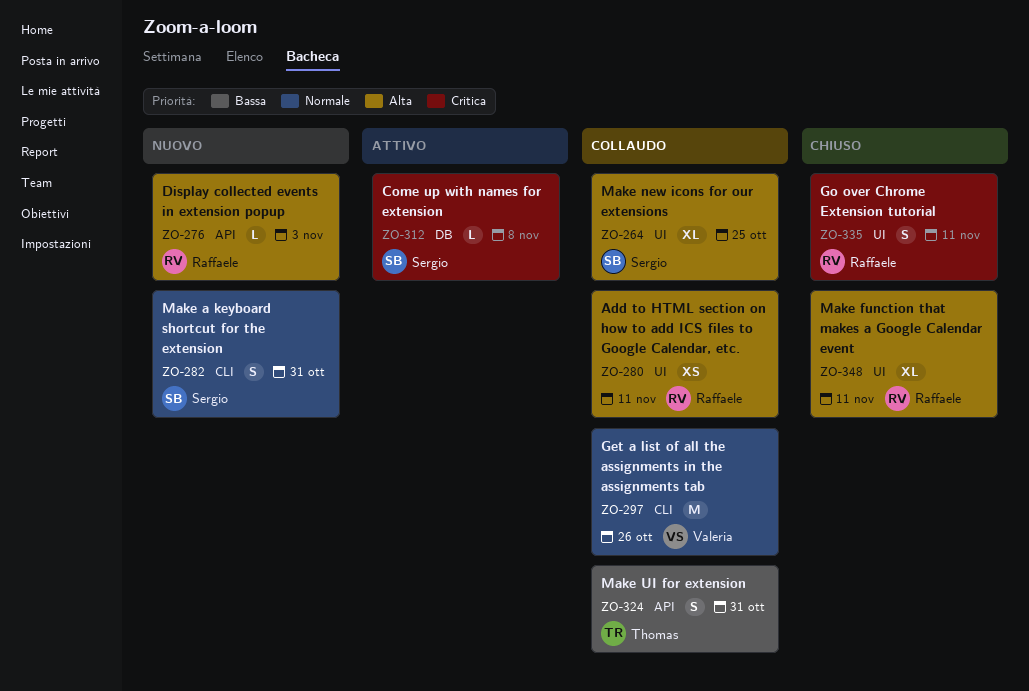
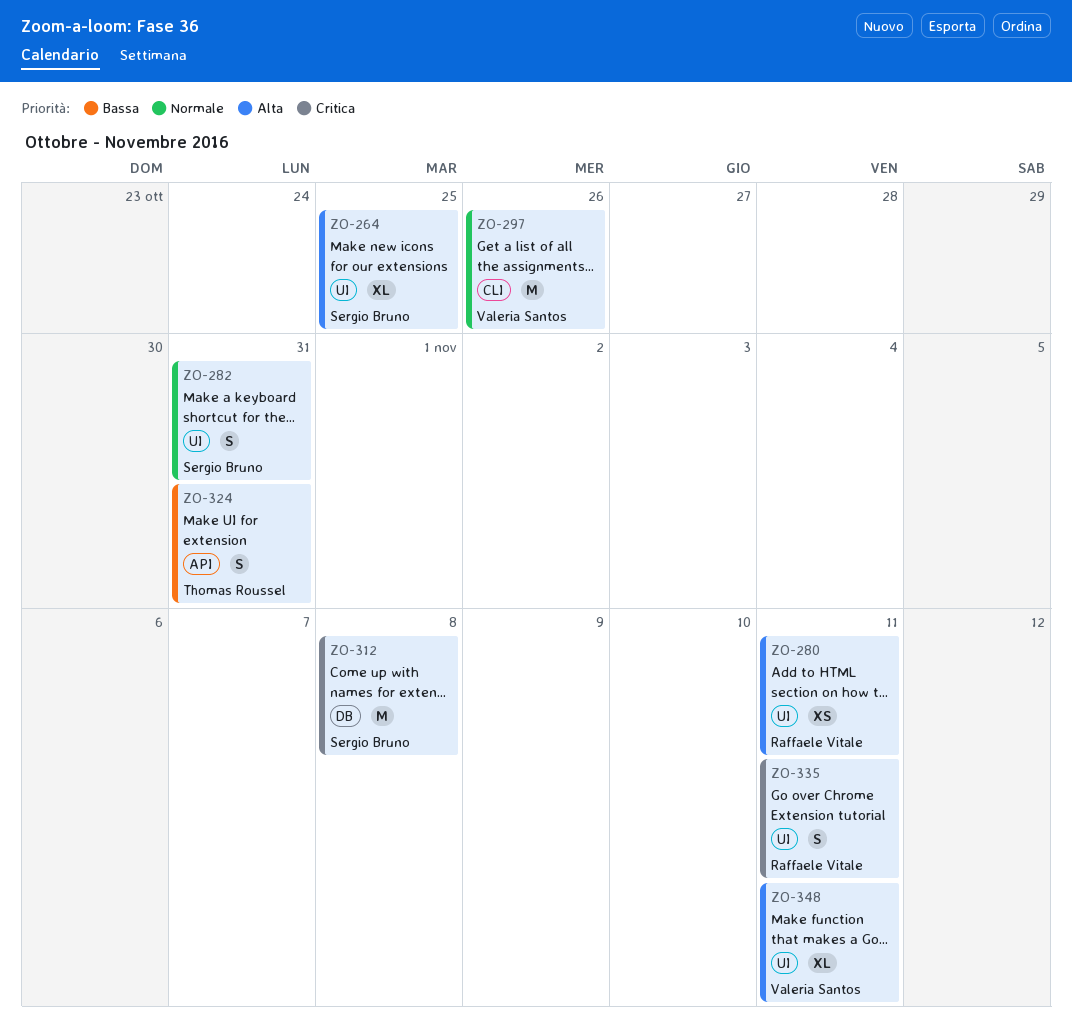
ZO-276: present -> none
ZO-282, label: CLI -> UI
ZO-312, estimate: L -> M
ZO-348, owner: Raffaele Vitale -> Valeria Santos

